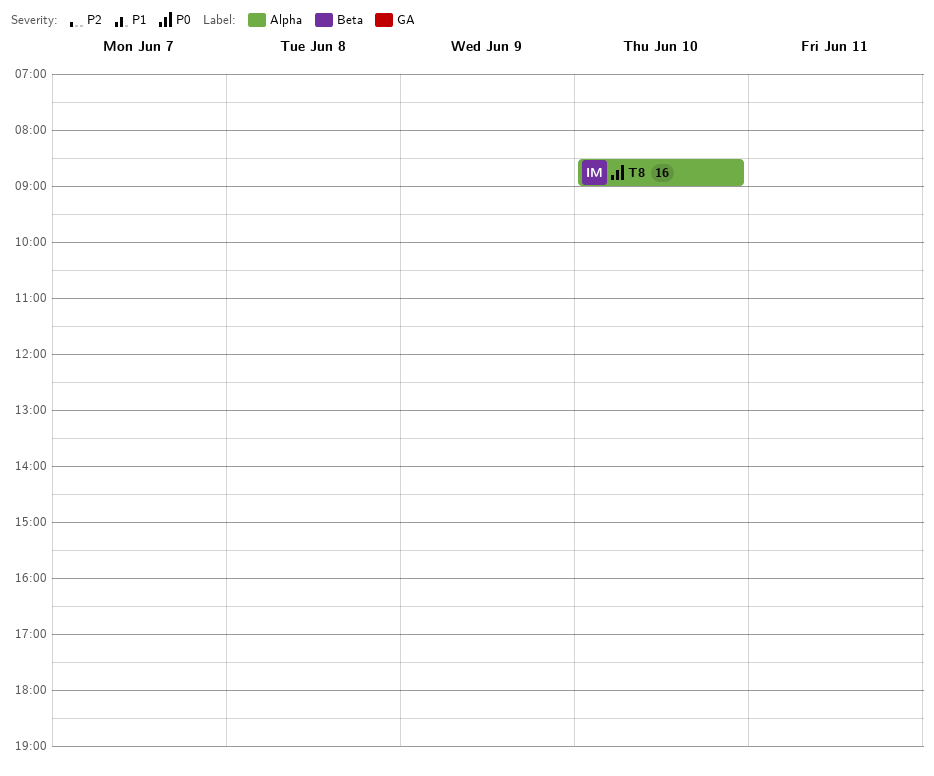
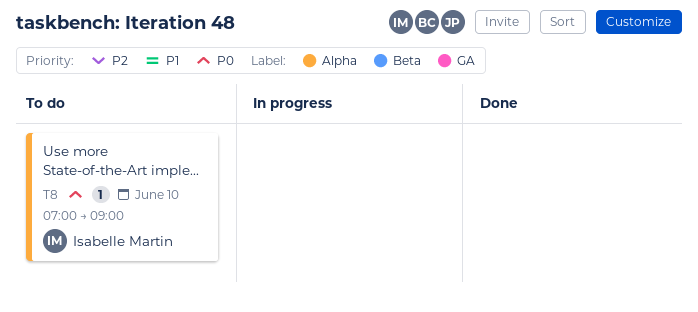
T8, estimate: 16 -> 1
T8, begins: 08:30 -> 07:00

